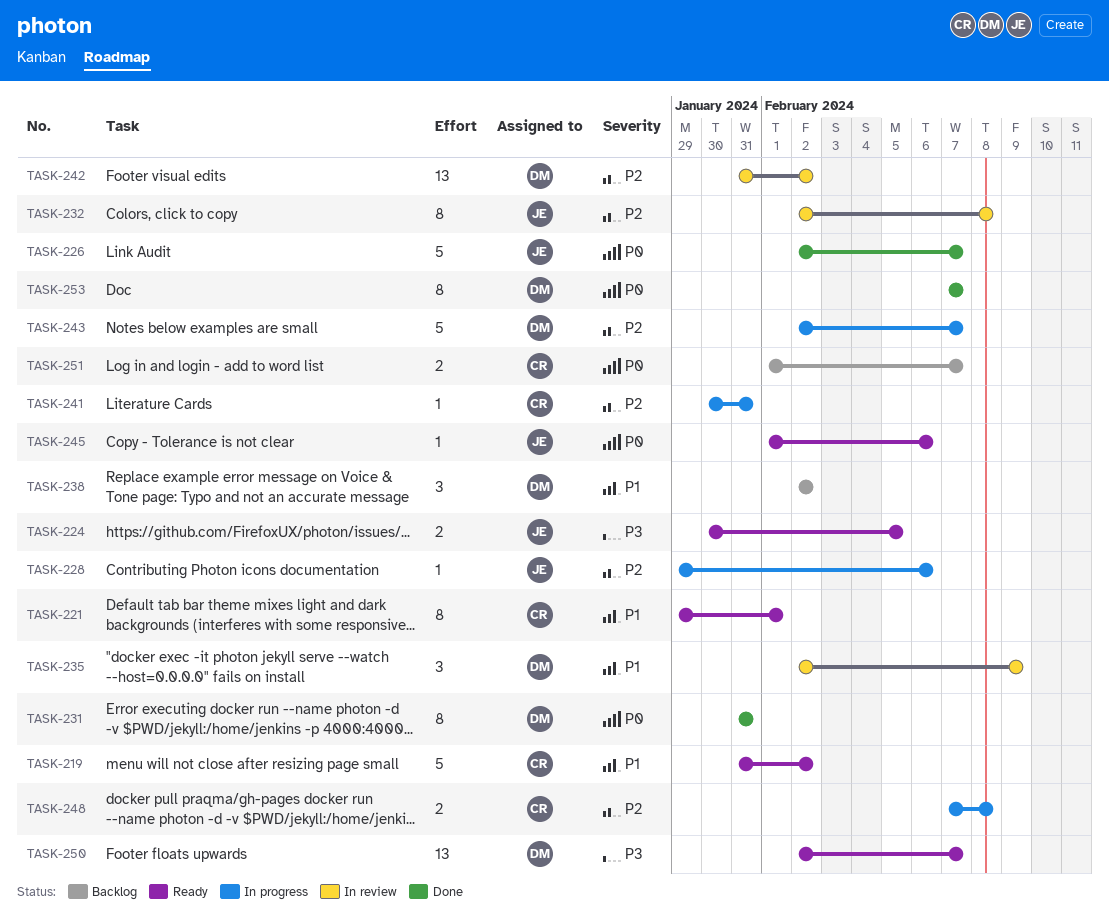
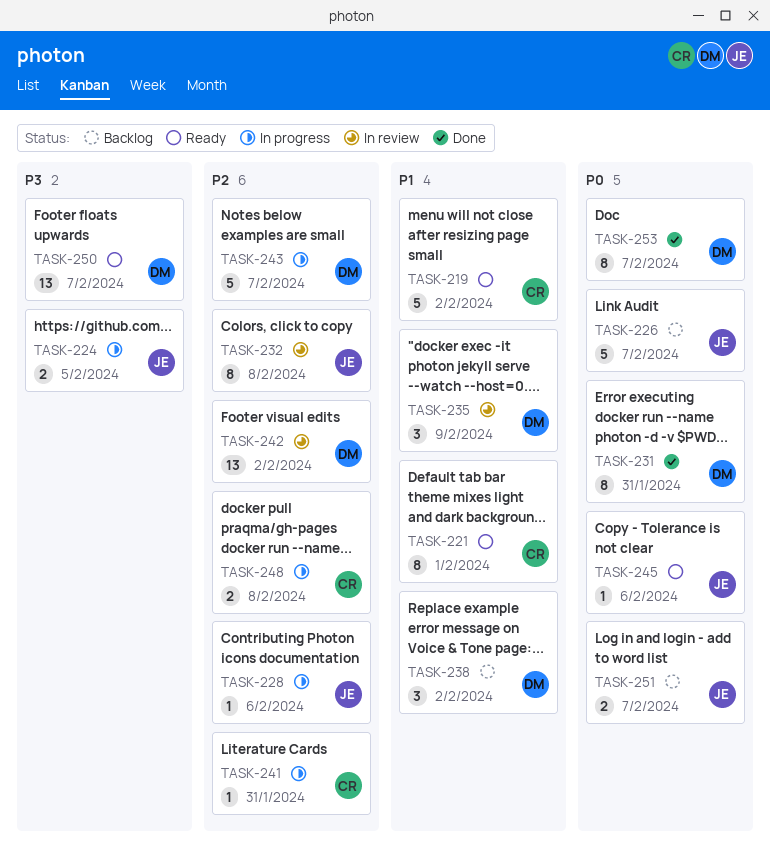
TASK-224, status: Ready -> In progress
TASK-226, status: Done -> Backlog
TASK-251, owner: CR -> JE

